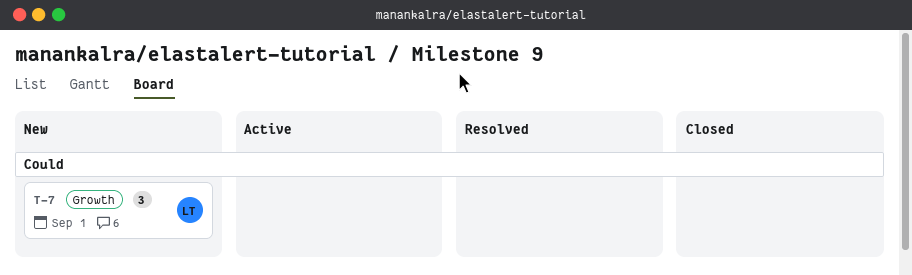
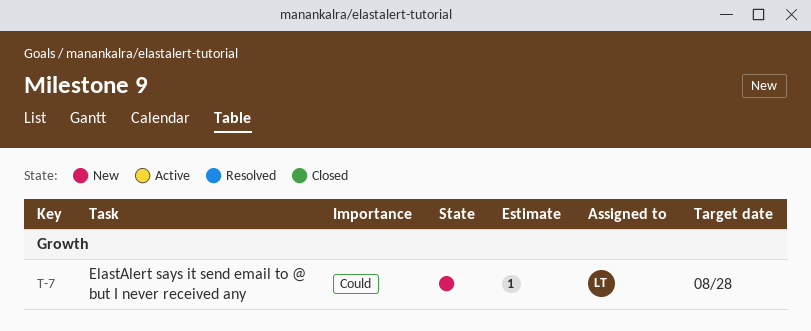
T-7, estimate: 3 -> 1
T-7, due: Sep 1 -> Aug 28

